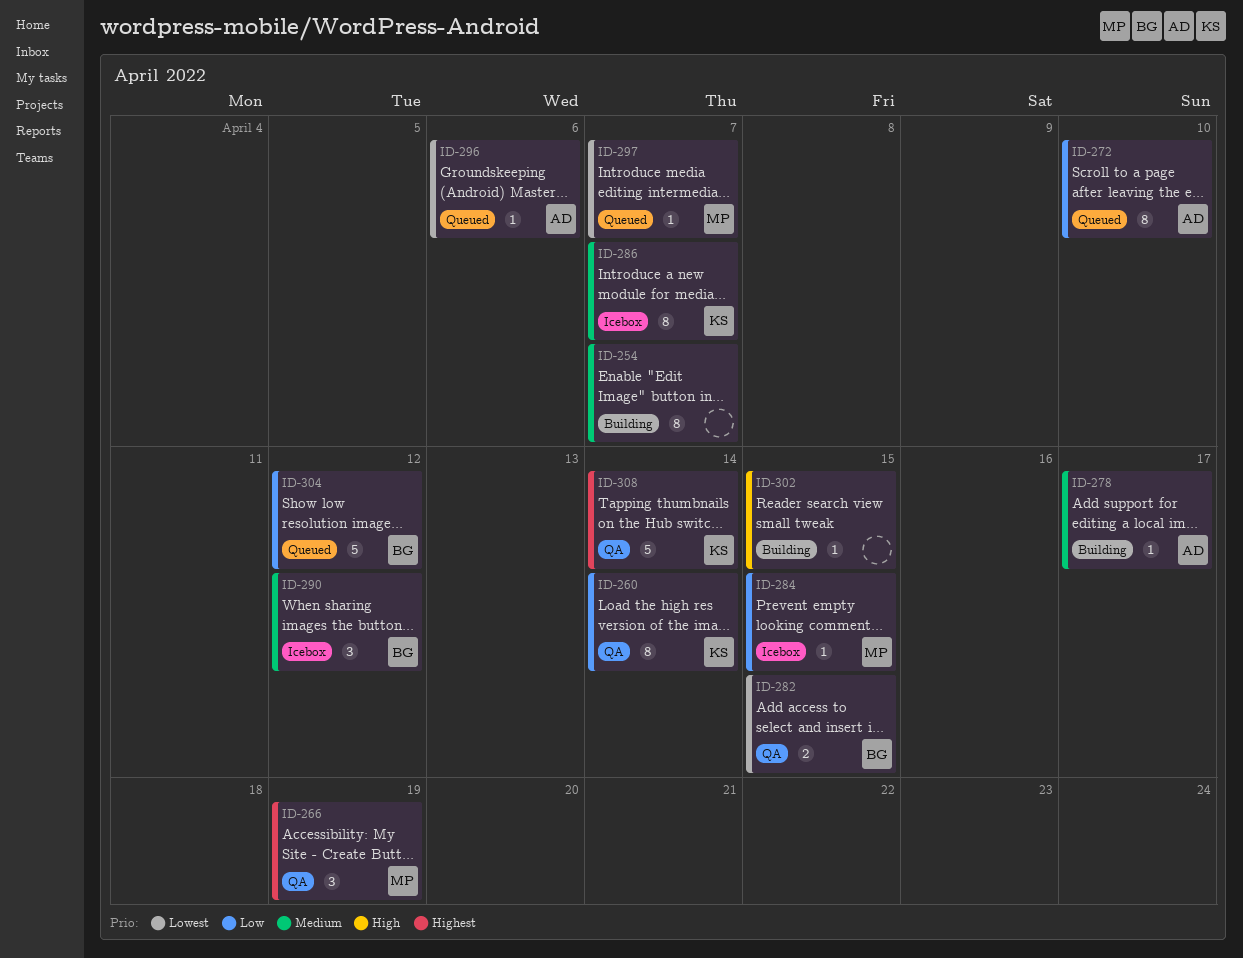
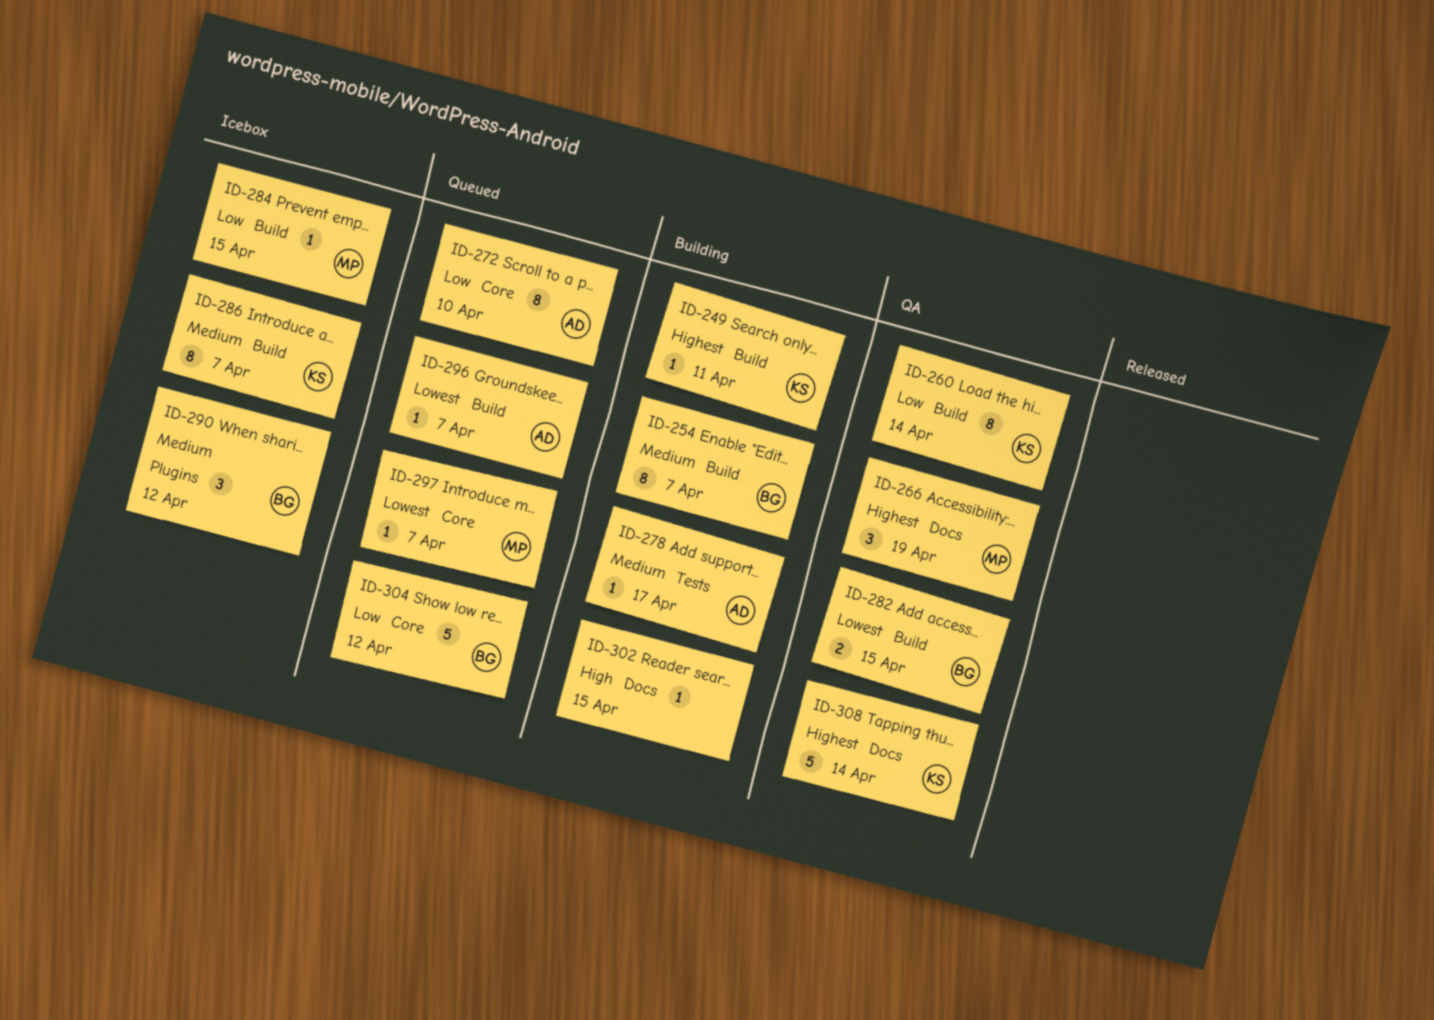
ID-249: none -> present
ID-254, owner: none -> BG
ID-296, due: Apr 6 -> Apr 7

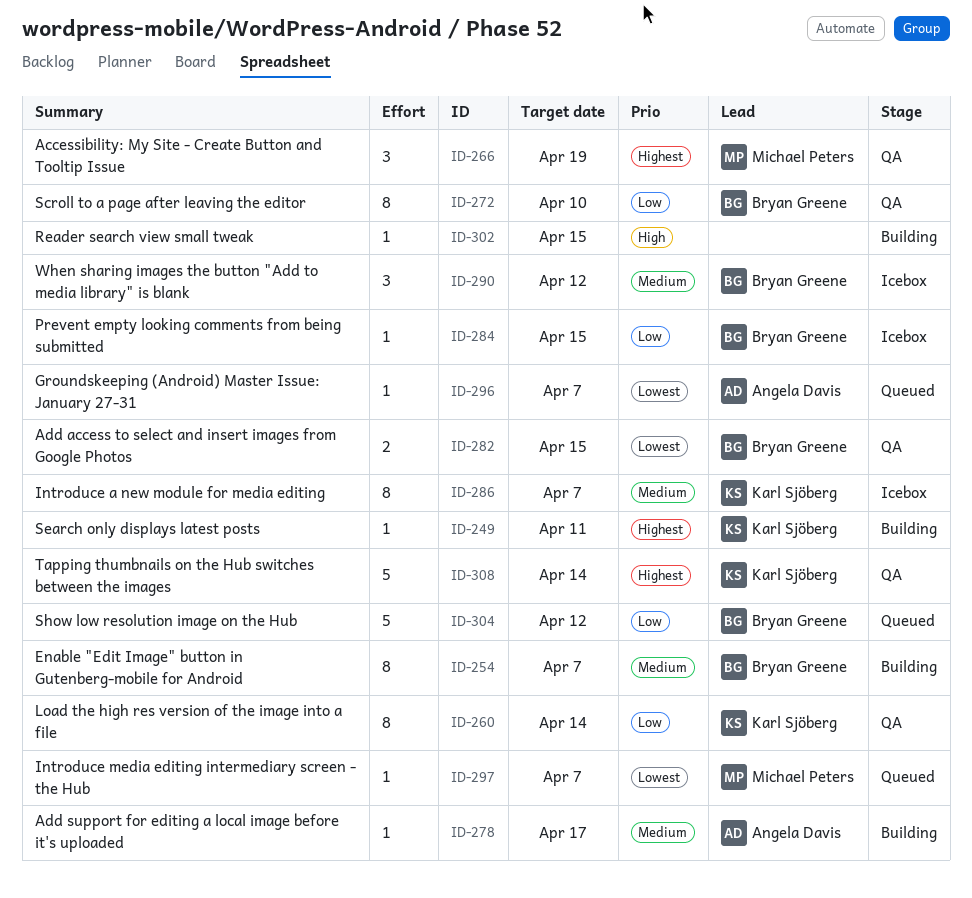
ID-272, status: Queued -> QA
ID-272, owner: Angela Davis -> Bryan Greene
ID-284, owner: Michael Peters -> Bryan Greene

